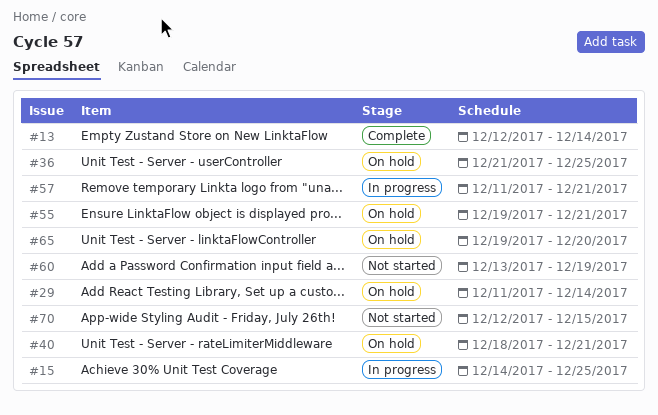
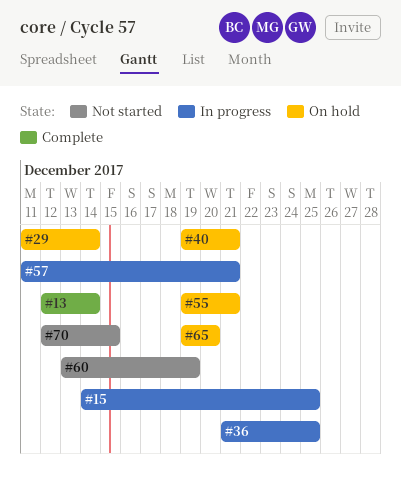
#36, status: On hold -> In progress
#40, start: Dec 18 -> Dec 19

